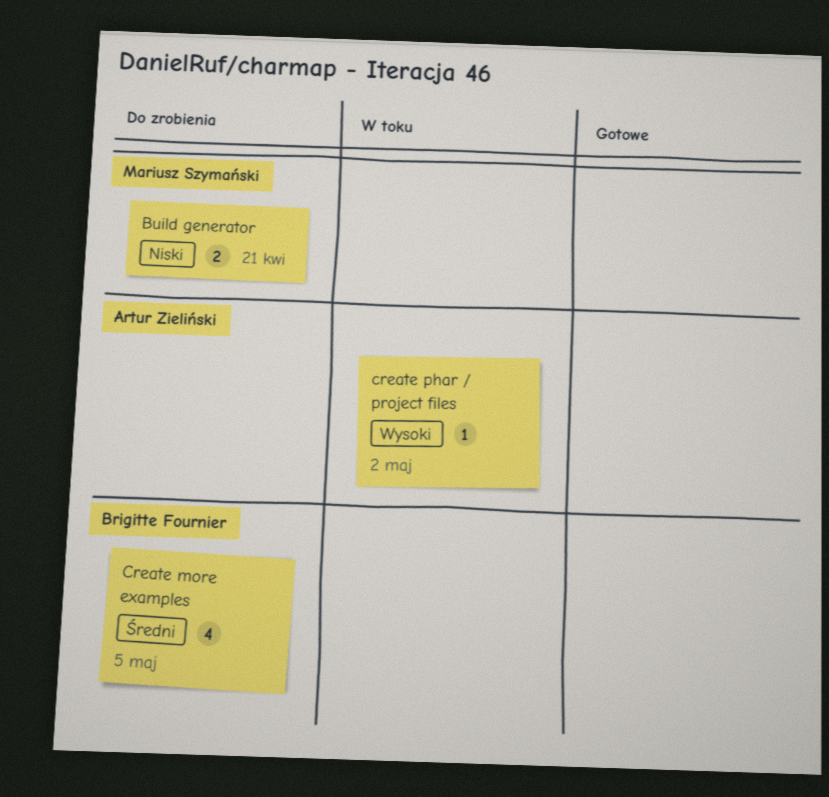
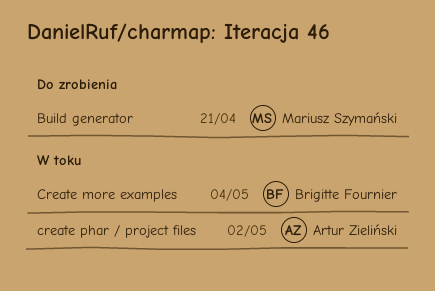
Create more examples, status: Do zrobienia -> W toku
Create more examples, due: May 5 -> May 4

